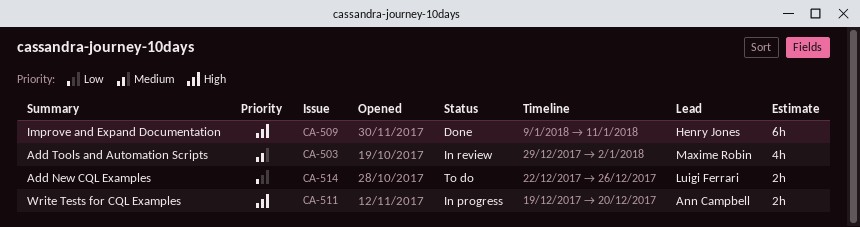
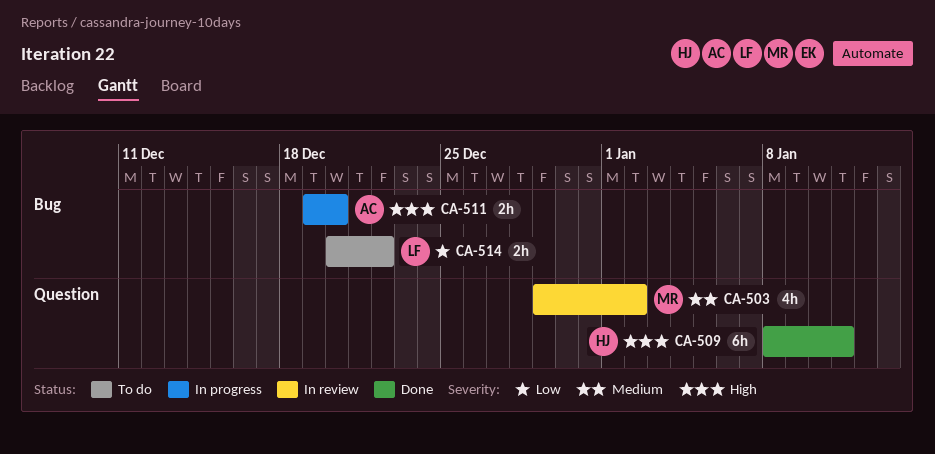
CA-509, start: Jan 9 -> Jan 8
CA-514, start: Dec 22 -> Dec 20
CA-514, due: Dec 26 -> Dec 22

